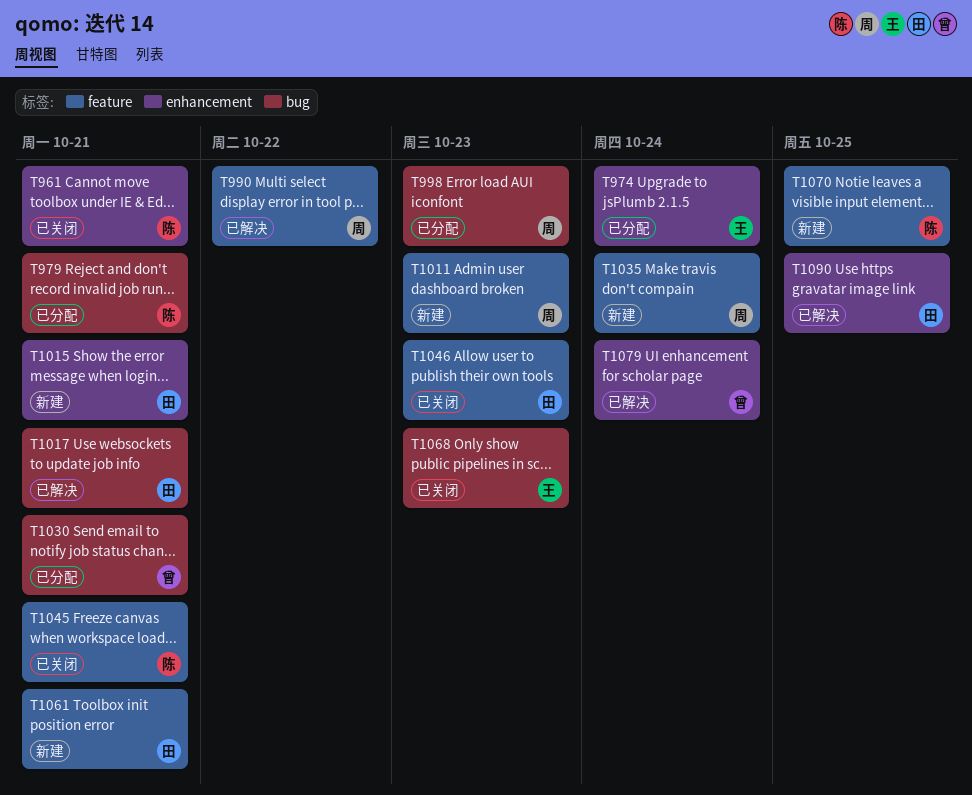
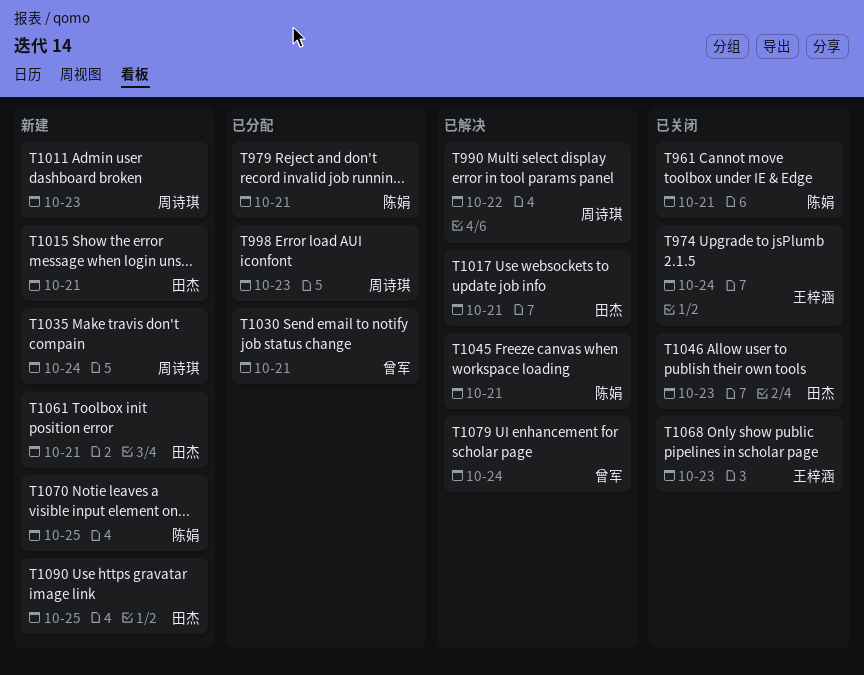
T974, status: 已分配 -> 已关闭
T1045, status: 已关闭 -> 已解决
T1090, status: 已解决 -> 新建

